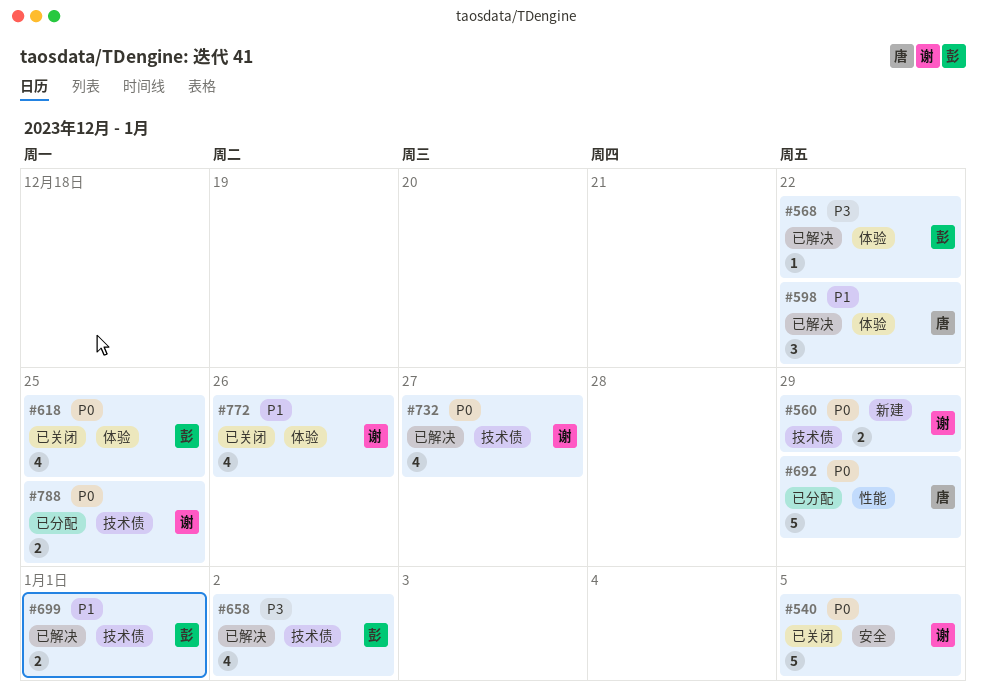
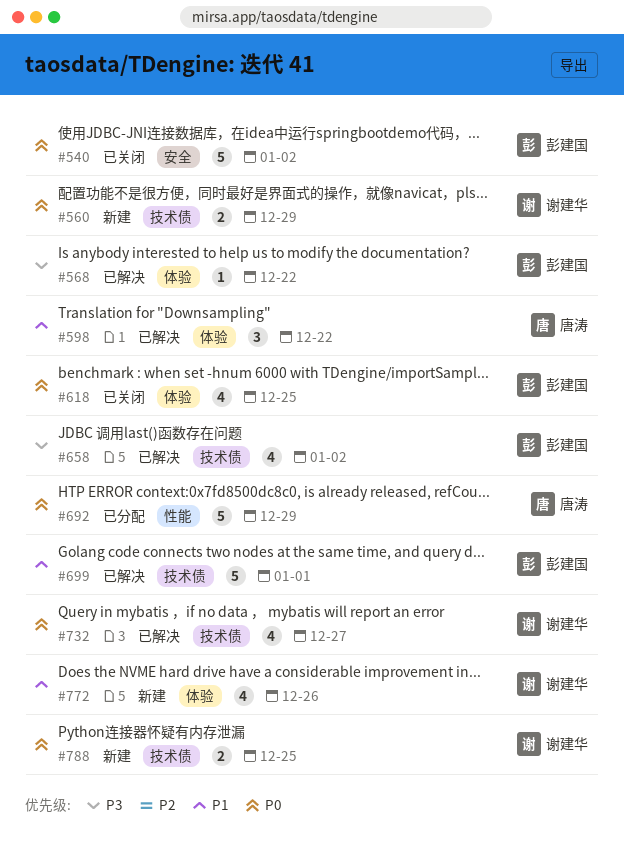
#540, owner: 谢建华 -> 彭建国
#540, due: Jan 5 -> Jan 2
#699, estimate: 2 -> 5
#772, status: 已关闭 -> 新建
#788, status: 已分配 -> 新建

